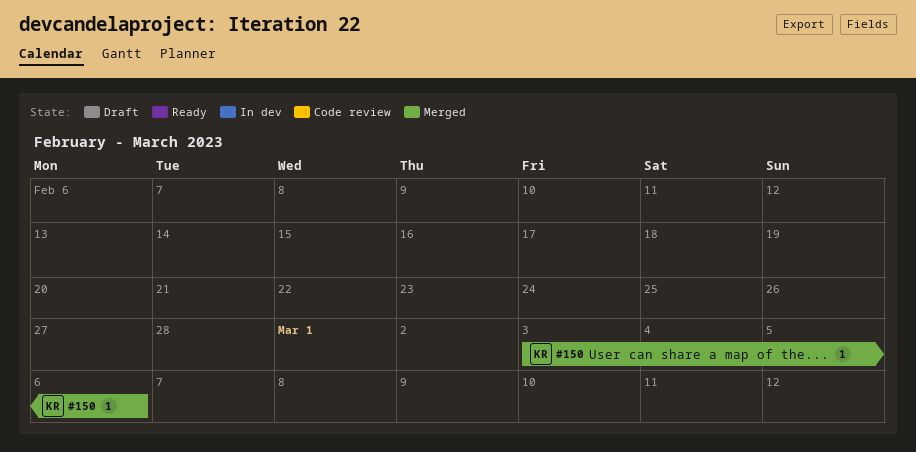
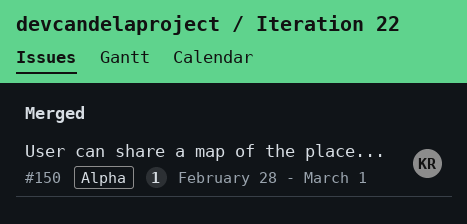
#150, start: Mar 3 -> Feb 28
#150, due: Mar 6 -> Mar 1

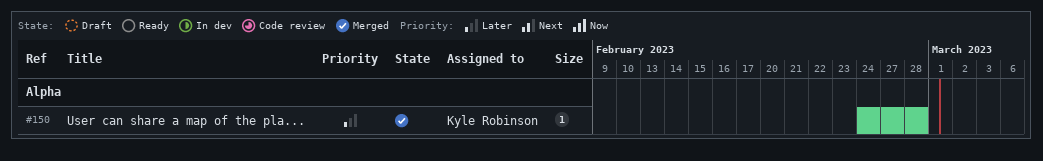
#150, start: Feb 28 -> Feb 24
#150, due: Mar 1 -> Feb 28

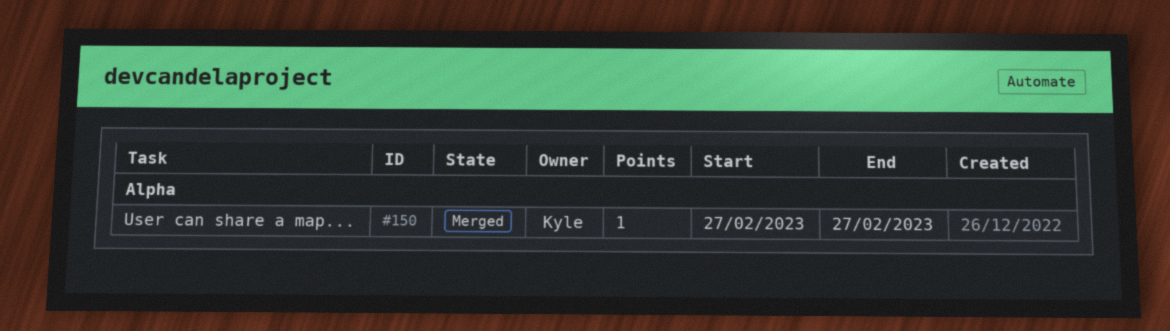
#150, start: Feb 24 -> Feb 27
#150, due: Feb 28 -> Feb 27

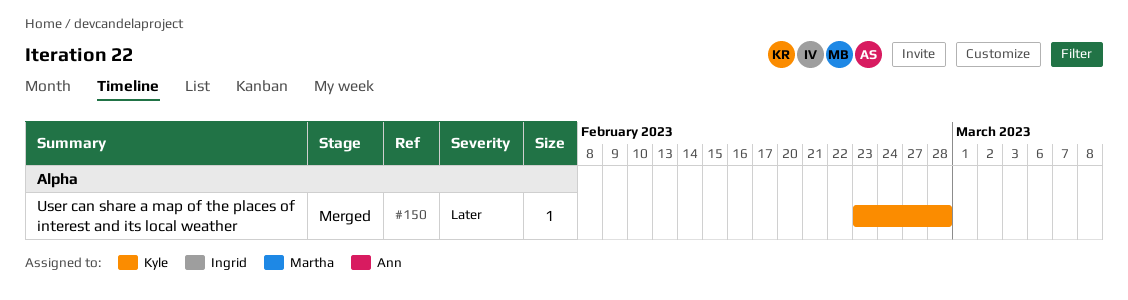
#150, start: Feb 27 -> Feb 23
#150, due: Feb 27 -> Feb 28

